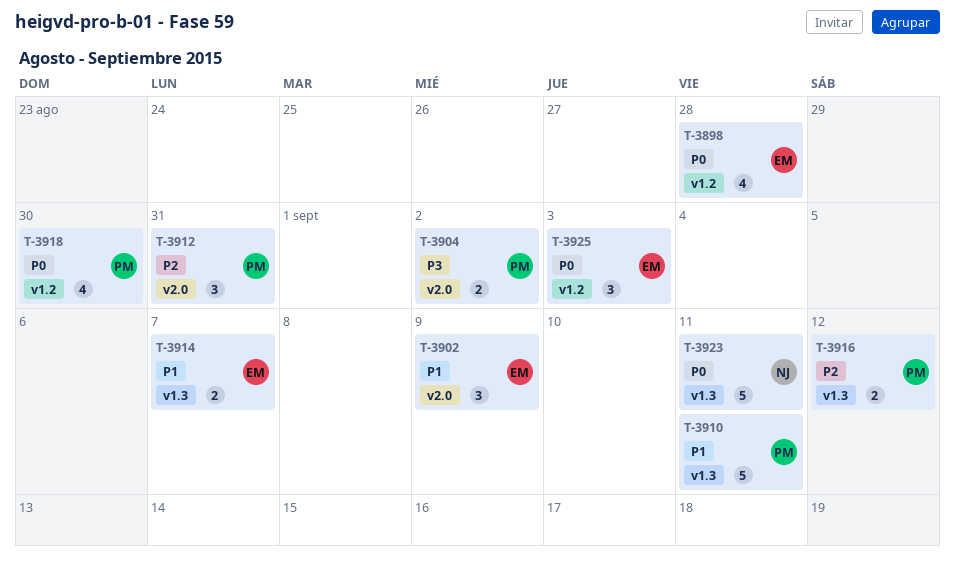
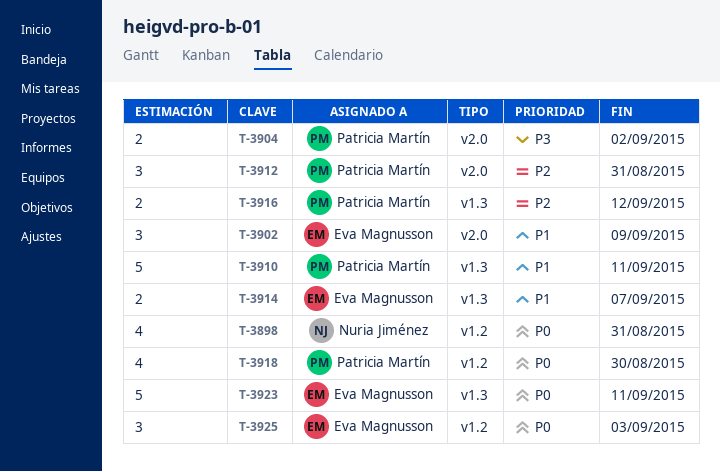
T-3898, owner: Eva Magnusson -> Nuria Jiménez
T-3898, due: Aug 28 -> Aug 31
T-3923, owner: Nuria Jiménez -> Eva Magnusson

